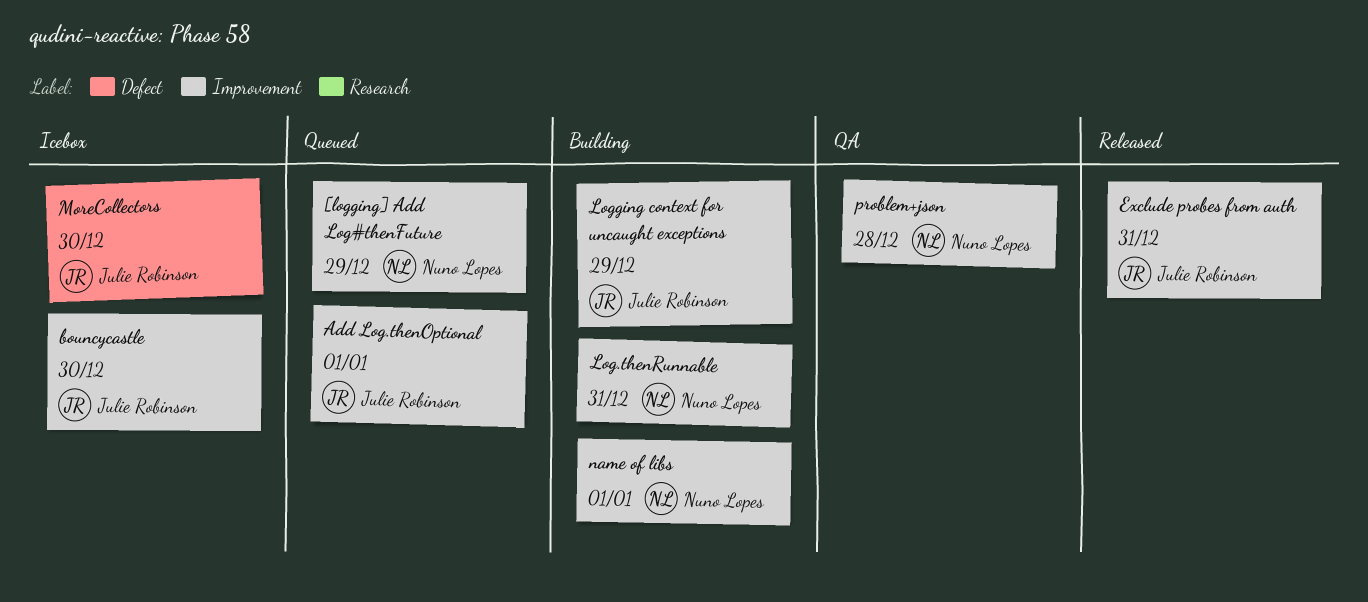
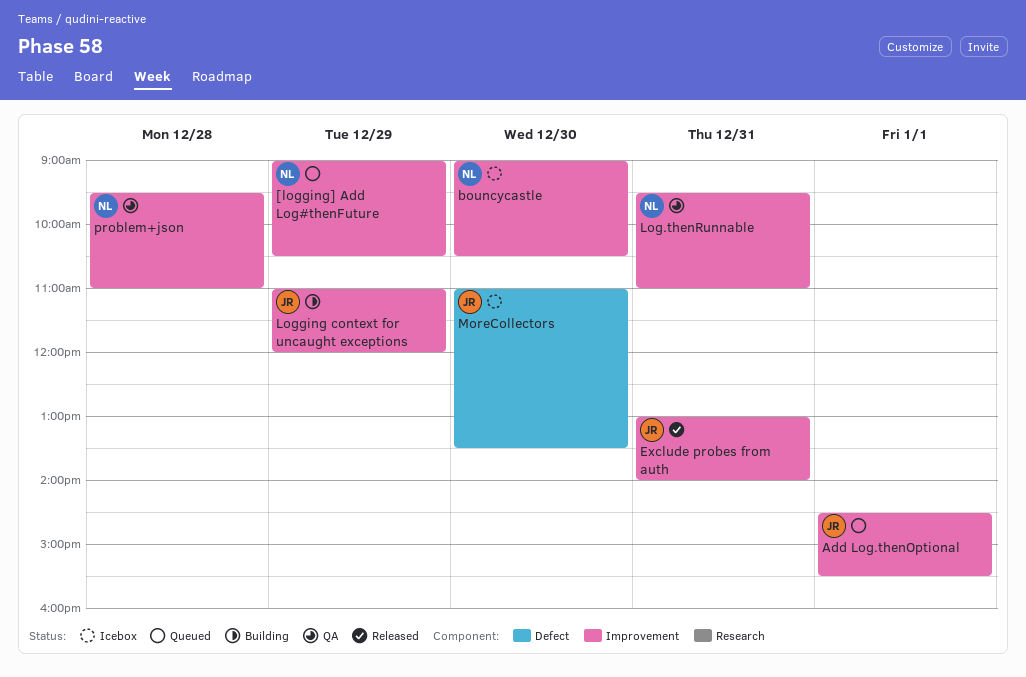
bouncycastle, owner: Julie Robinson -> Nuno Lopes
Log.thenRunnable, status: Building -> QA
name of libs: present -> none

